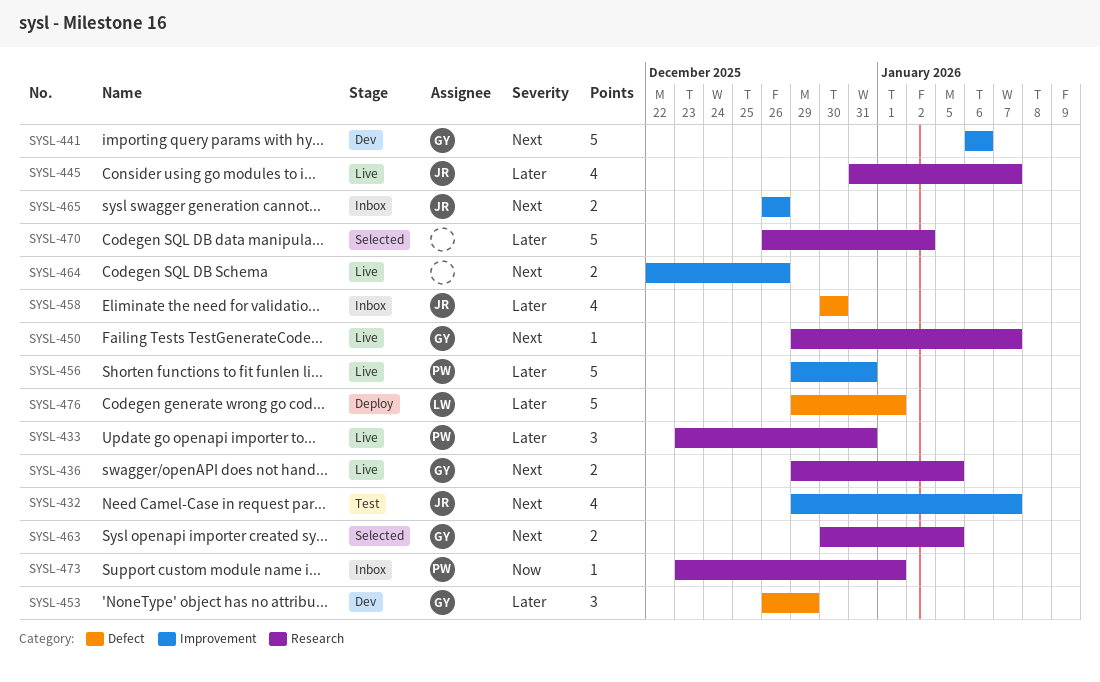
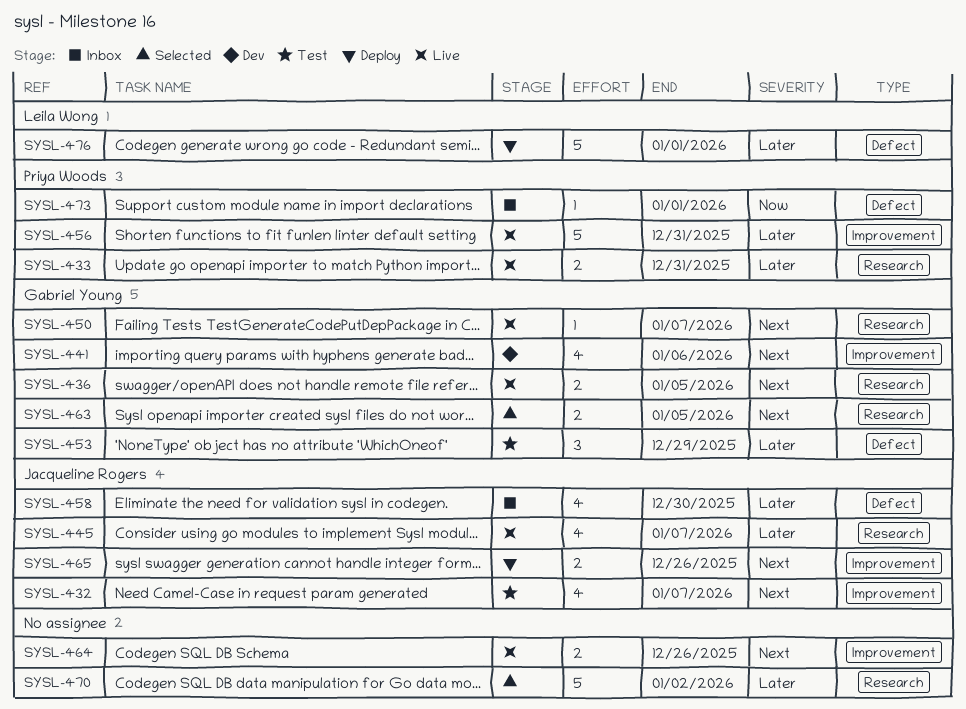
SYSL-433, estimate: 3 -> 2
SYSL-441, estimate: 5 -> 4
SYSL-453, status: Dev -> Test
SYSL-465, status: Inbox -> Deploy
SYSL-473, label: Research -> Defect

